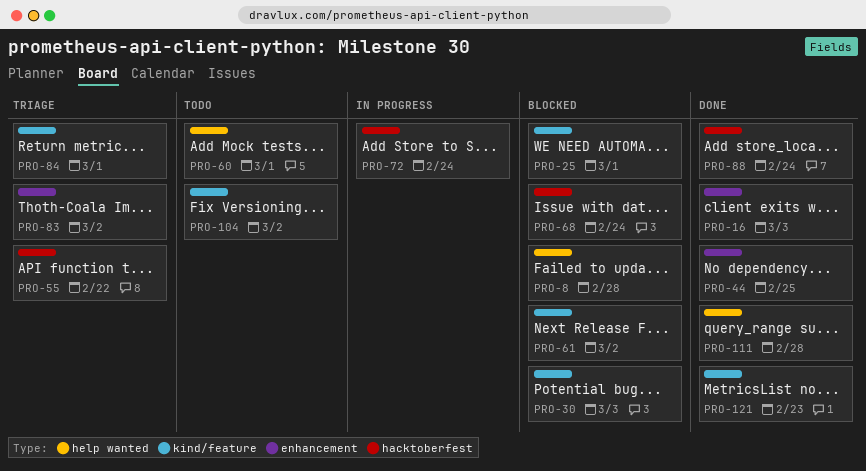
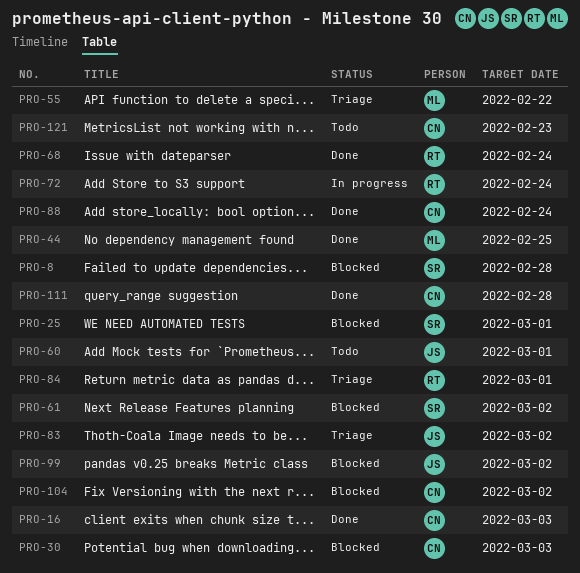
PRO-68, status: Blocked -> Done
PRO-99: none -> present
PRO-104, status: Todo -> Blocked
PRO-121, status: Done -> Todo

